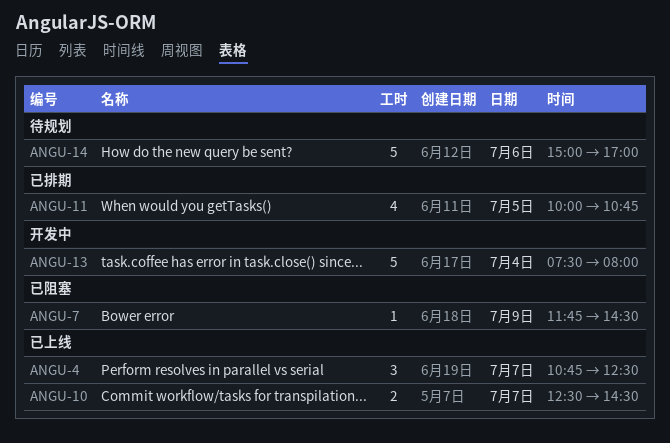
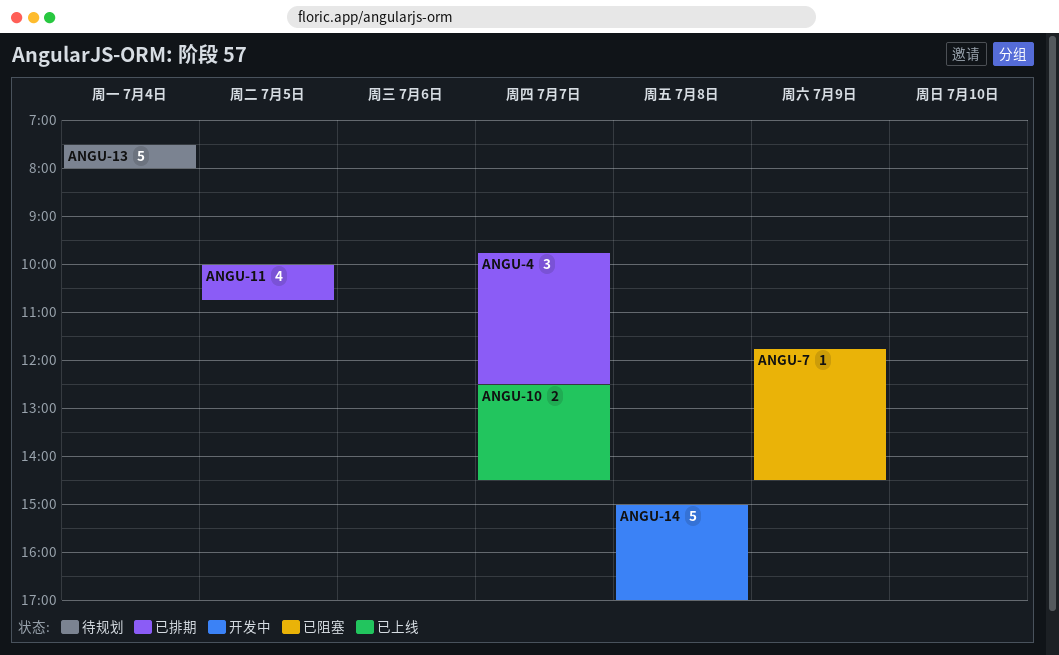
ANGU-4, status: 已上线 -> 已排期
ANGU-4, begins: 10:45 -> 09:45
ANGU-13, status: 开发中 -> 待规划
ANGU-14, status: 待规划 -> 开发中
ANGU-14, day: Jul 6 -> Jul 8

